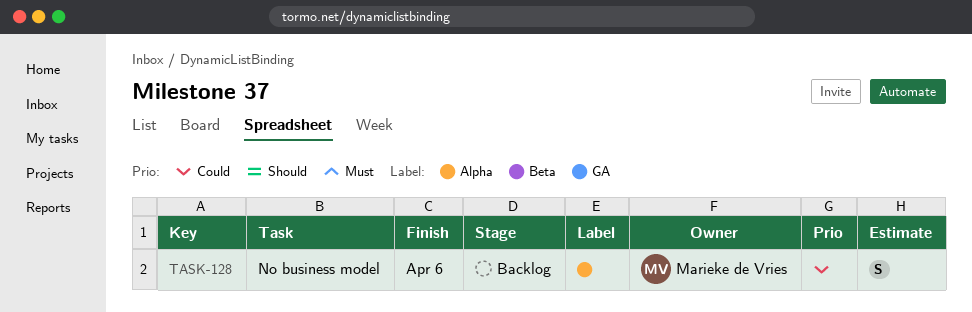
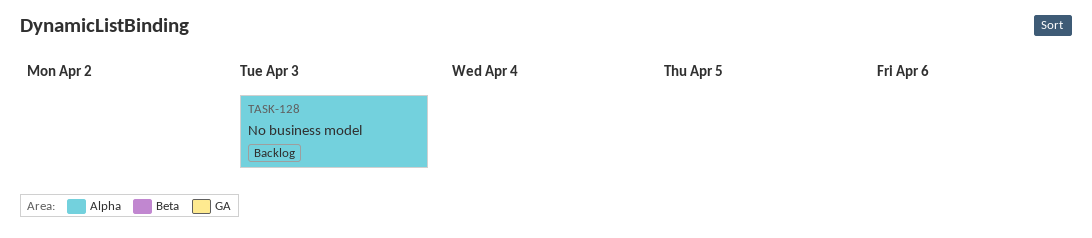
TASK-128, due: Apr 6 -> Apr 3

